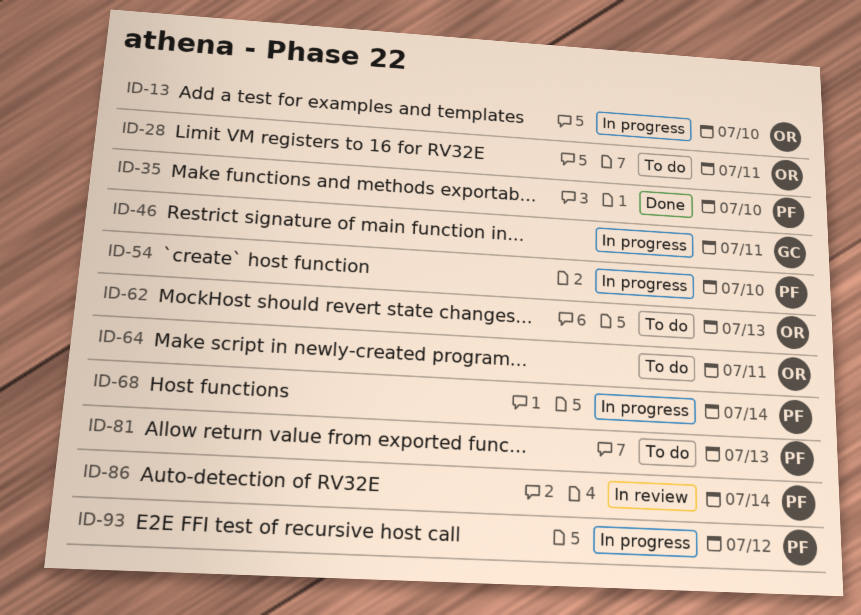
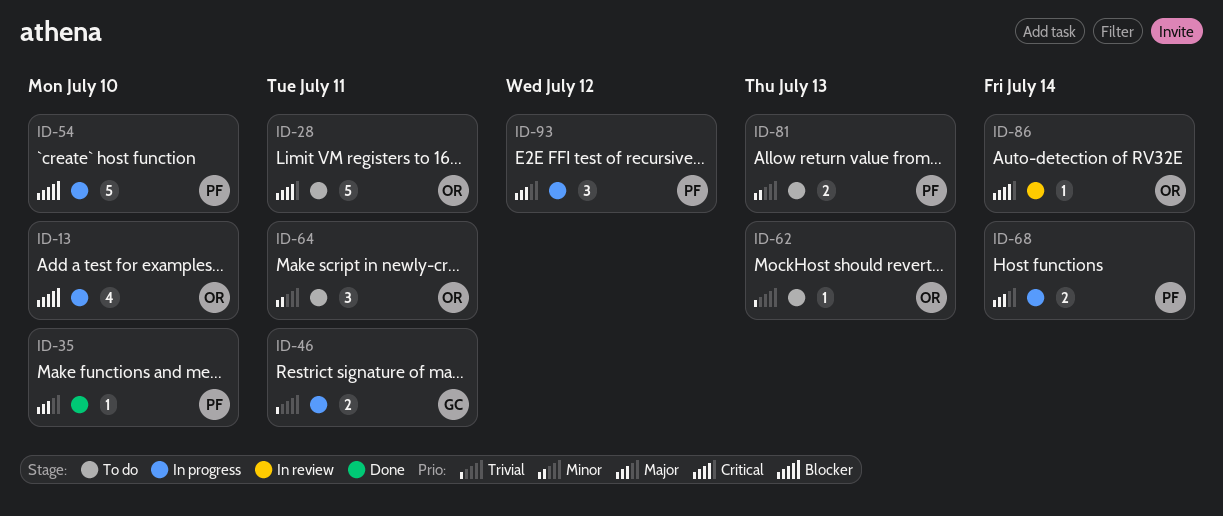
ID-86, owner: PF -> OR

